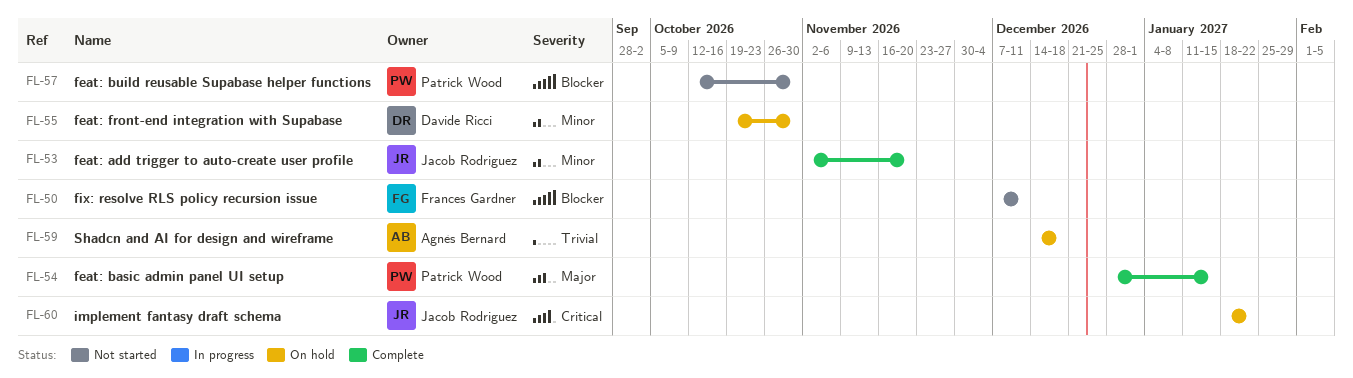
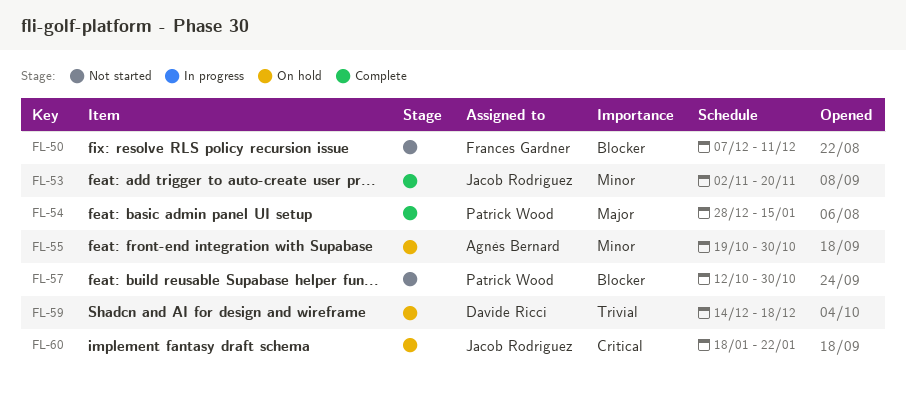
FL-55, owner: Davide Ricci -> Agnès Bernard
FL-59, owner: Agnès Bernard -> Davide Ricci

